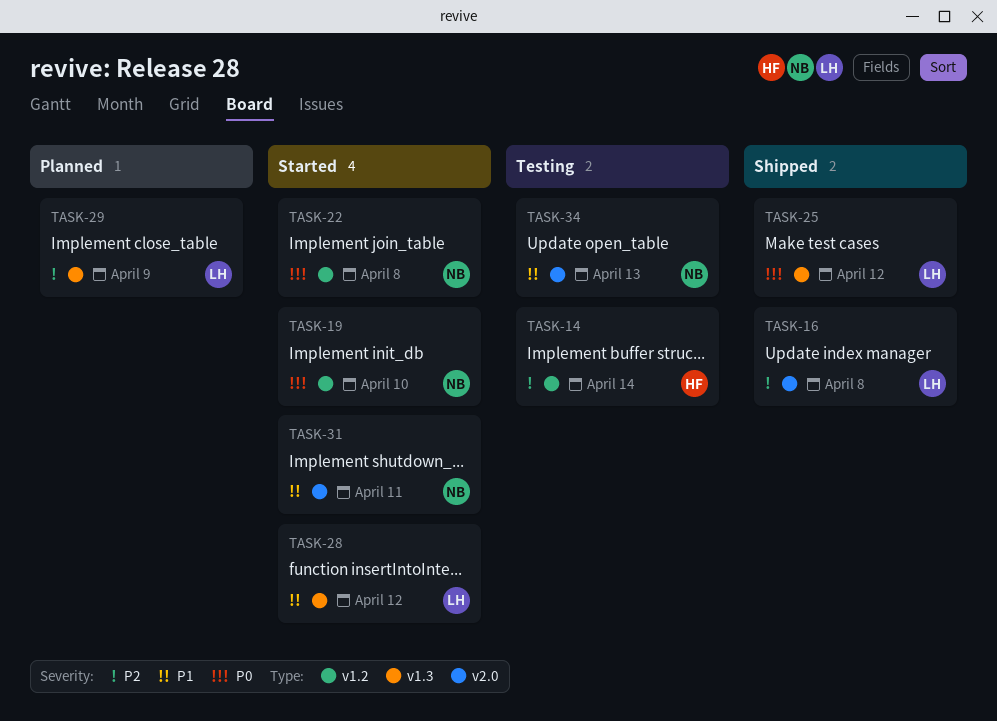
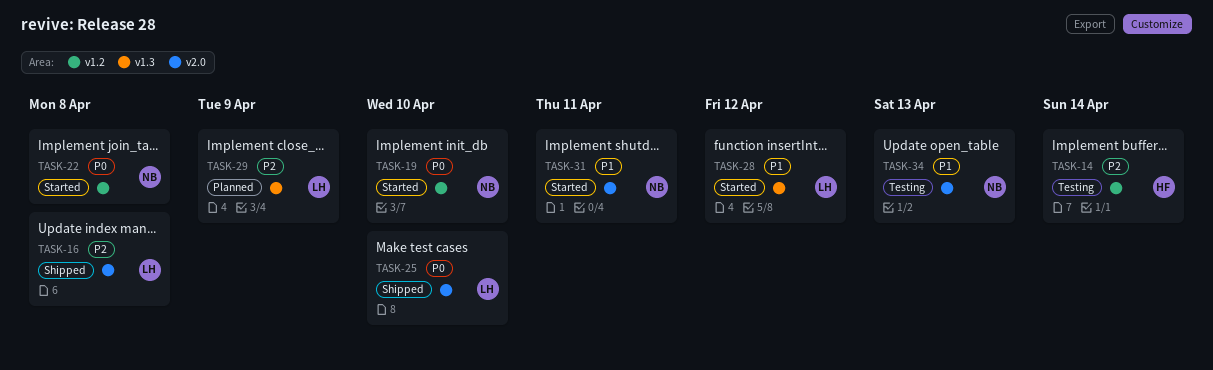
TASK-25, label: v1.3 -> v2.0
TASK-25, due: Apr 12 -> Apr 10

